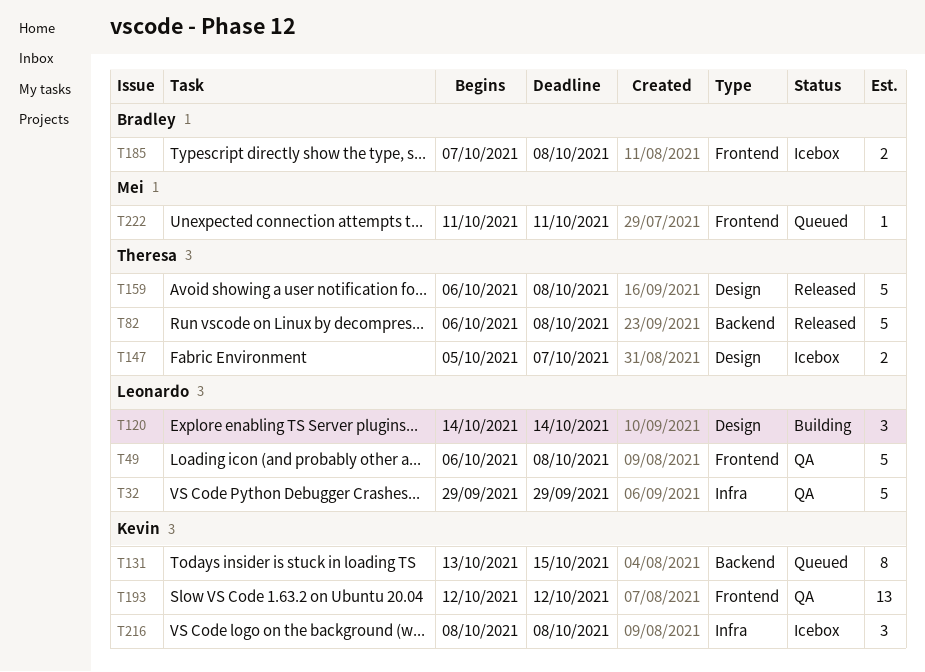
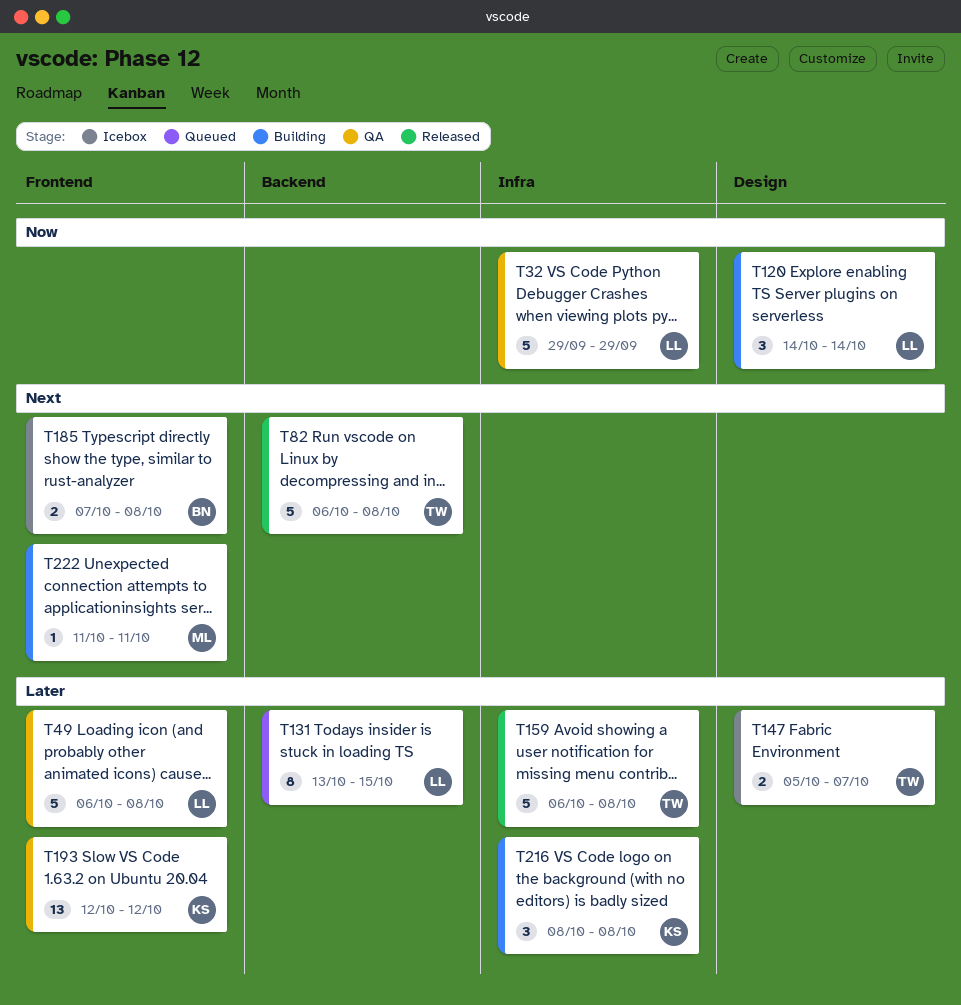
T131, owner: Kevin -> Leonardo
T159, label: Design -> Infra
T216, status: Icebox -> Building
T222, status: Queued -> Building

